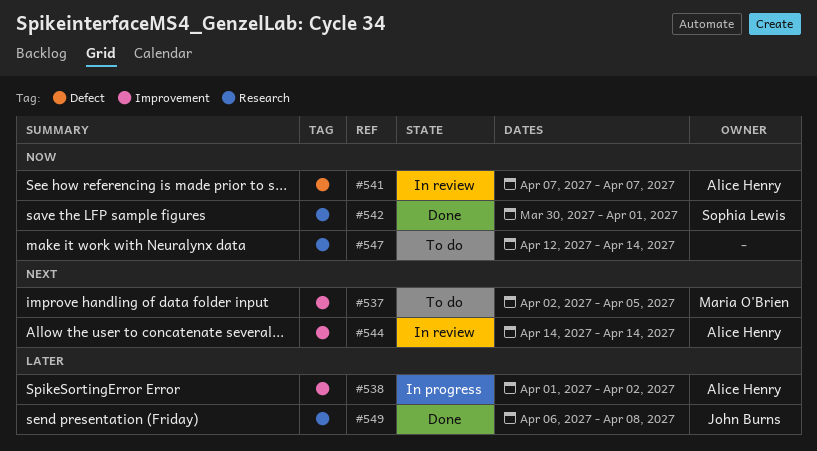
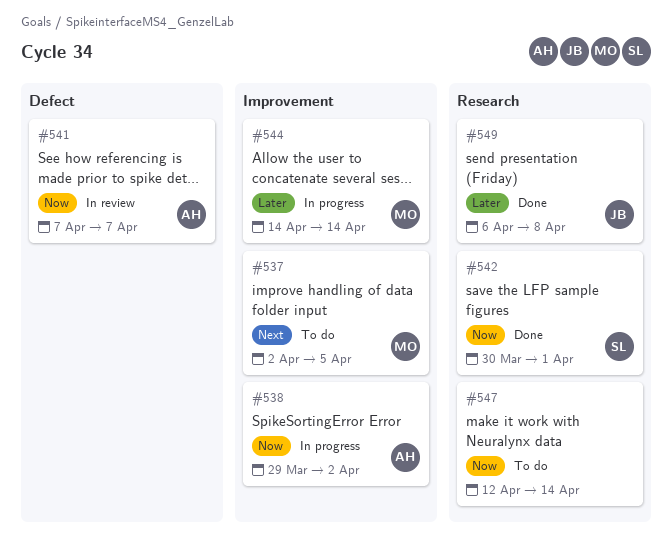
#538, priority: Later -> Now
#538, start: Apr 1 -> Mar 29
#544, status: In review -> In progress
#544, owner: Alice Henry -> Maria O'Brien
#544, priority: Next -> Later

